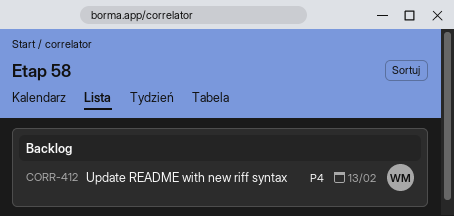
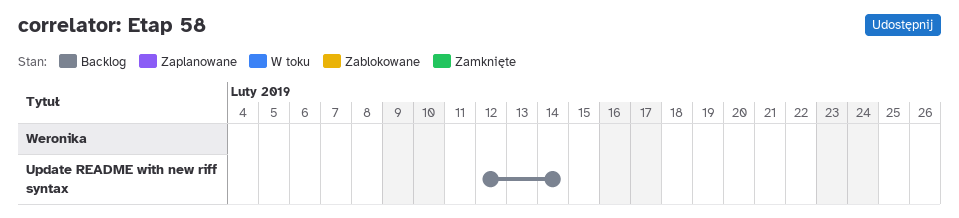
Update README with new riff syntax, due: Feb 13 -> Feb 14

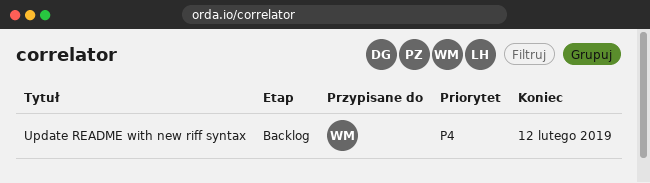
Update README with new riff syntax, due: Feb 14 -> Feb 12

